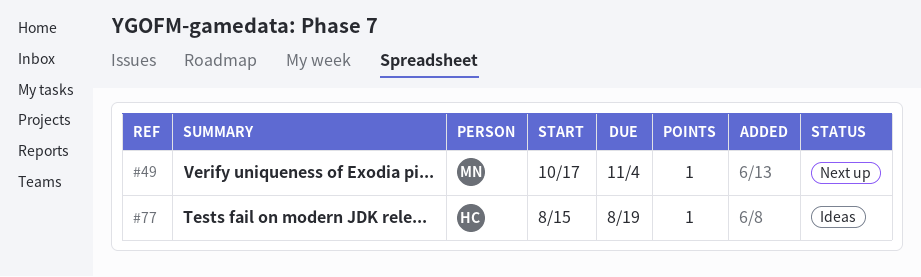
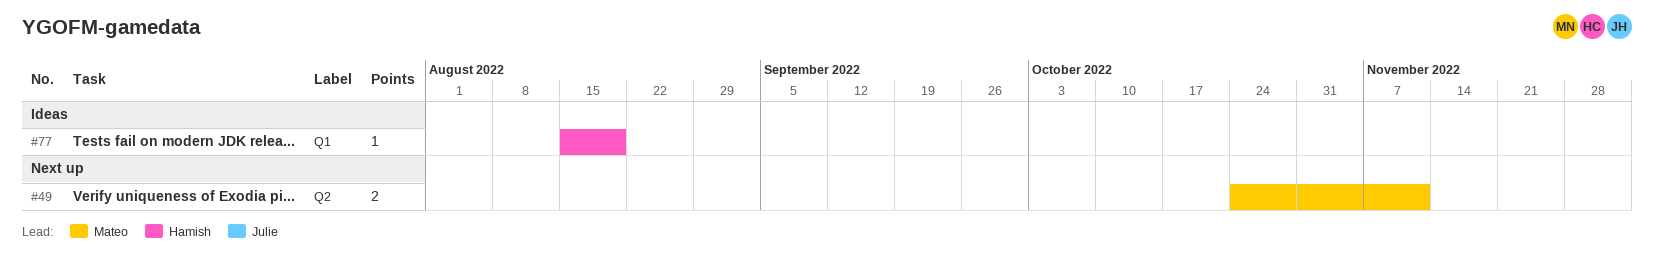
#49, estimate: 1 -> 2
#49, start: Oct 17 -> Oct 24
#49, due: Nov 4 -> Nov 11

